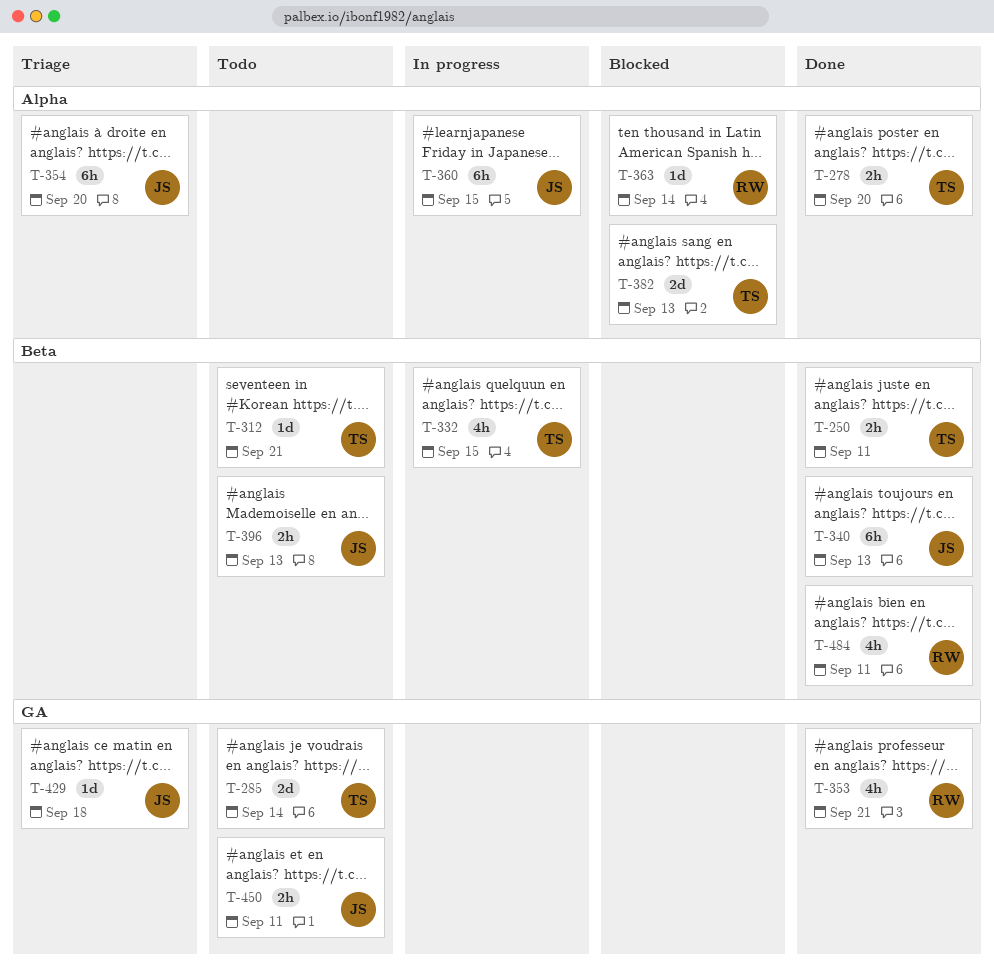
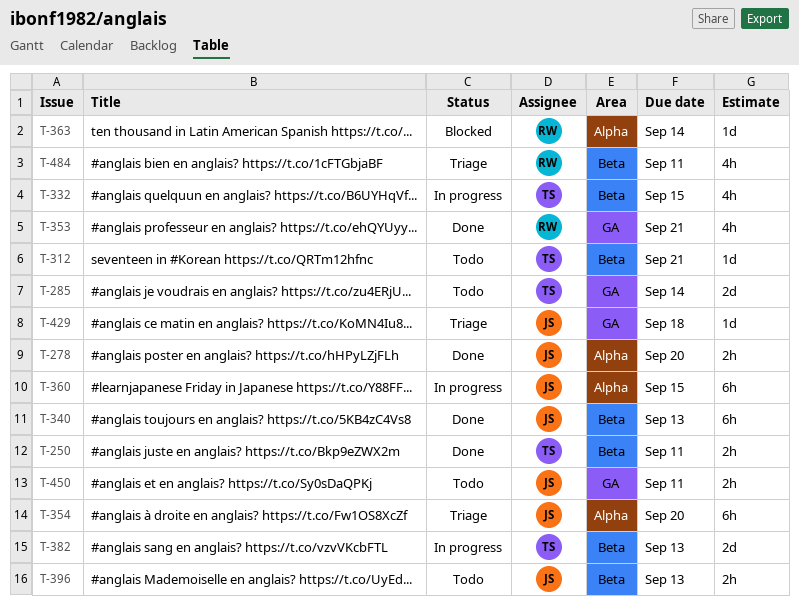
T-278, owner: TS -> JS
T-382, status: Blocked -> In progress
T-382, label: Alpha -> Beta
T-484, status: Done -> Triage

